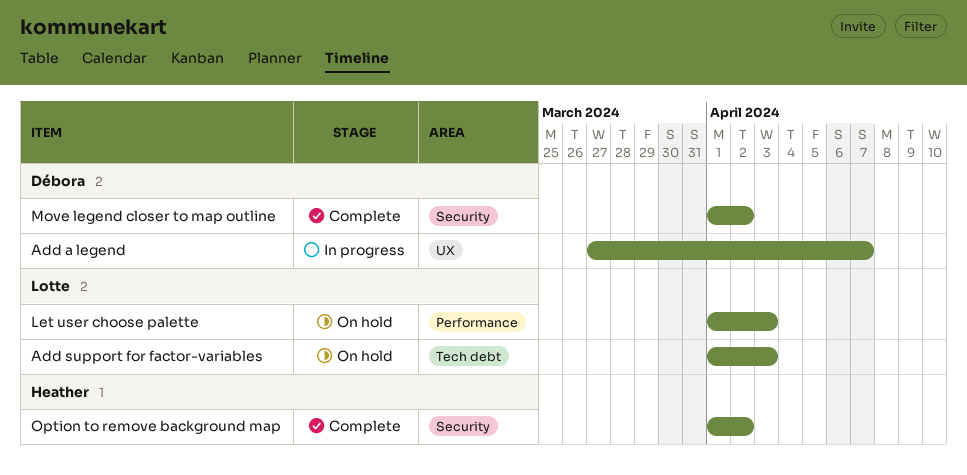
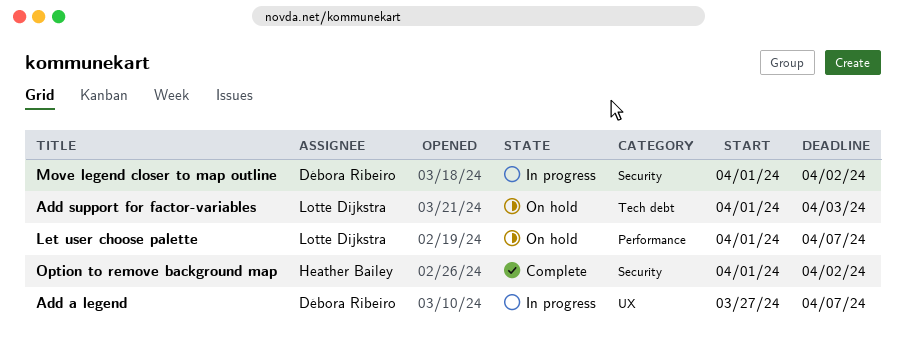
Let user choose palette, due: Apr 3 -> Apr 7
Move legend closer to map outline, status: Complete -> In progress

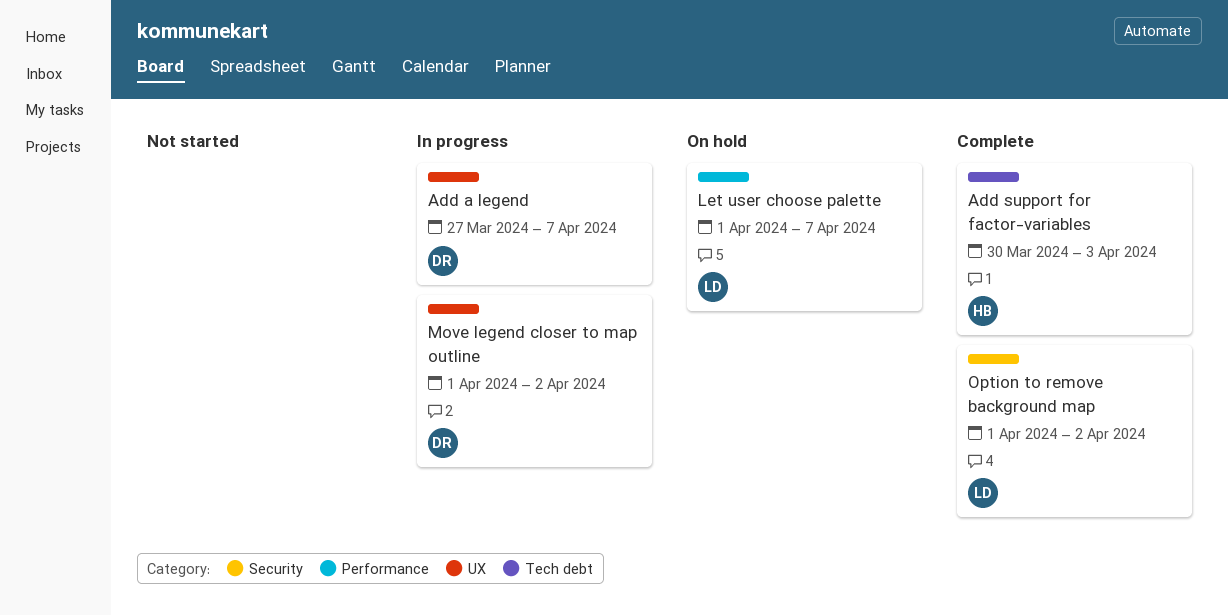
Add support for factor-variables, status: On hold -> Complete
Add support for factor-variables, owner: Lotte Dijkstra -> Heather Bailey
Add support for factor-variables, start: Apr 1 -> Mar 30
Move legend closer to map outline, label: Security -> UX
Option to remove background map, owner: Heather Bailey -> Lotte Dijkstra

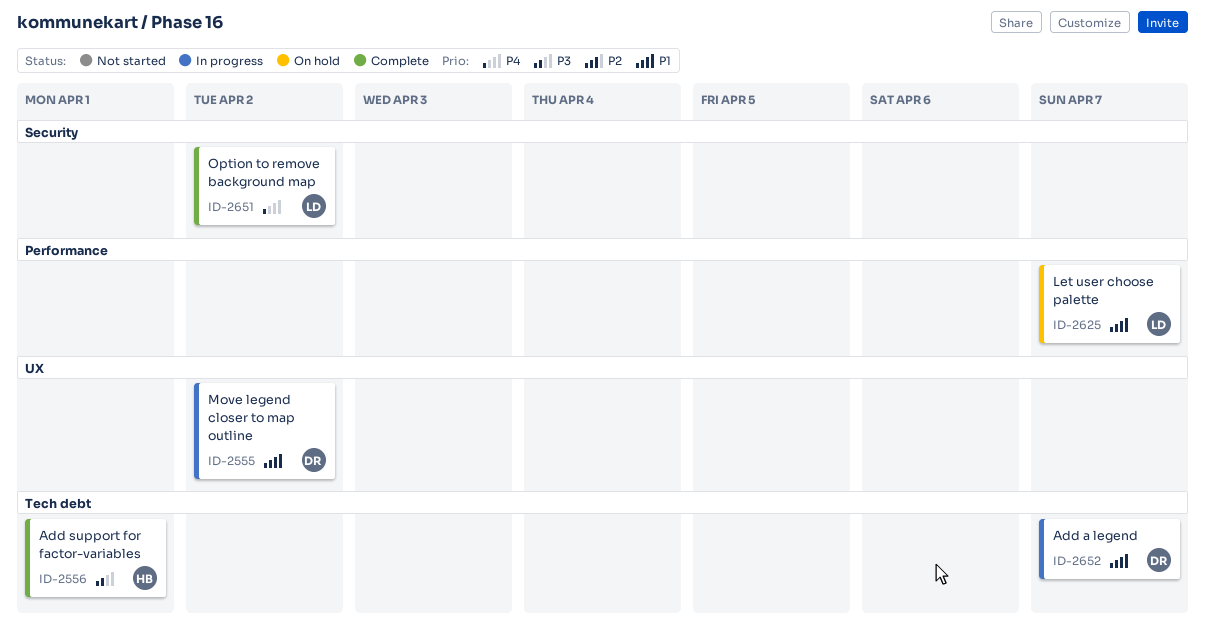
Add a legend, label: UX -> Tech debt
Add support for factor-variables, due: Apr 3 -> Apr 1

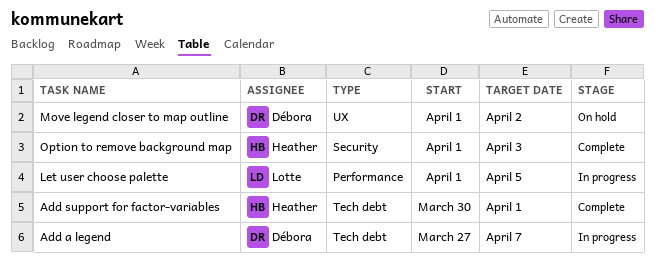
Let user choose palette, status: On hold -> In progress
Let user choose palette, due: Apr 7 -> Apr 5
Move legend closer to map outline, status: In progress -> On hold
Option to remove background map, owner: Lotte -> Heather
Option to remove background map, due: Apr 2 -> Apr 3

